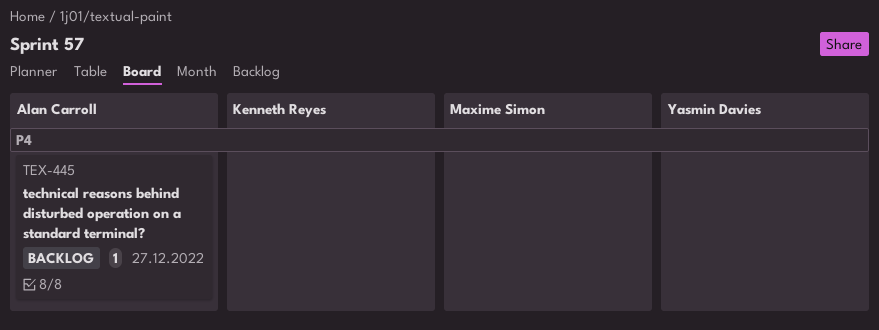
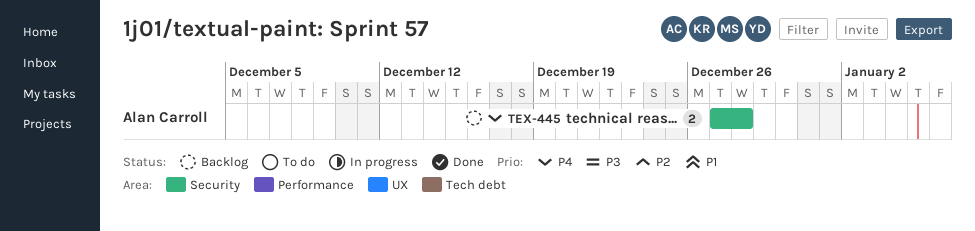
TEX-445, estimate: 1 -> 2
TEX-445, due: Dec 27 -> Dec 28

